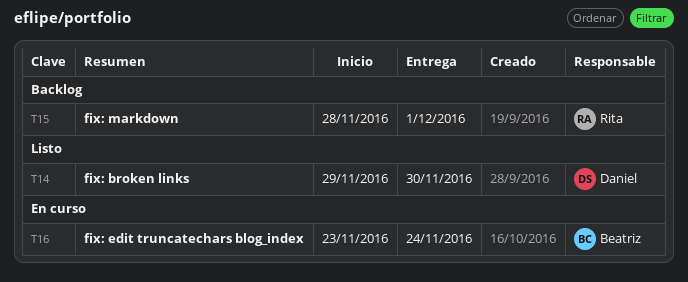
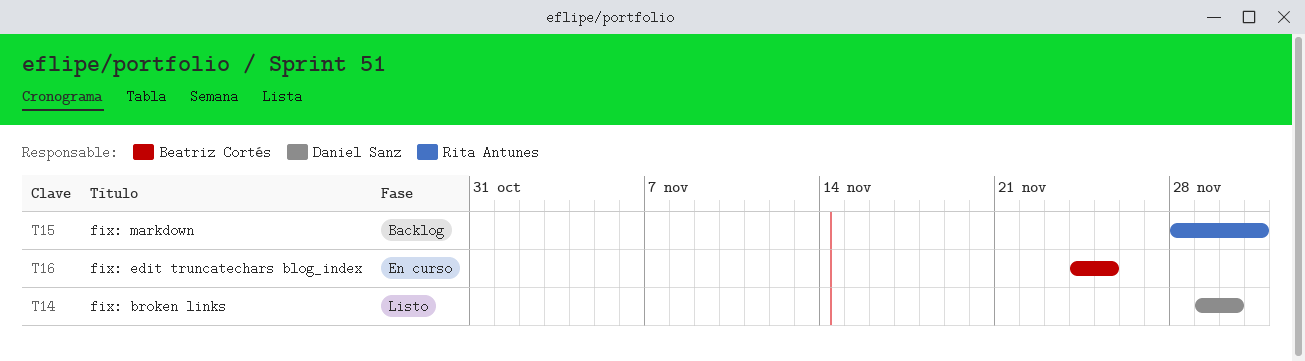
T16, start: Nov 23 -> Nov 24
T16, due: Nov 24 -> Nov 25

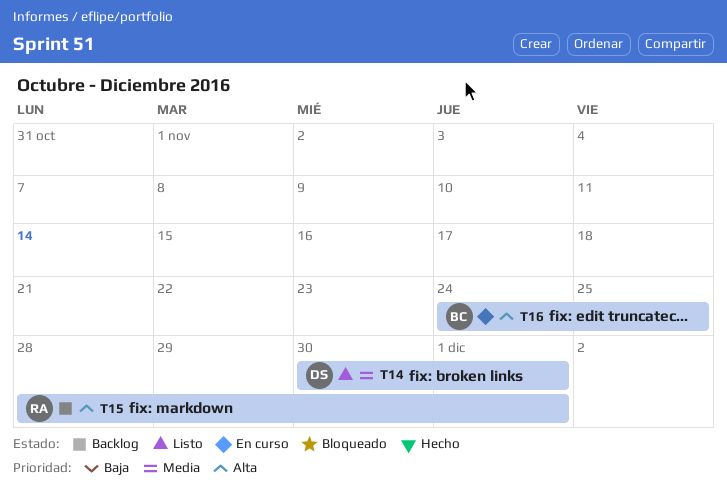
T14, start: Nov 29 -> Nov 30
T14, due: Nov 30 -> Dec 1

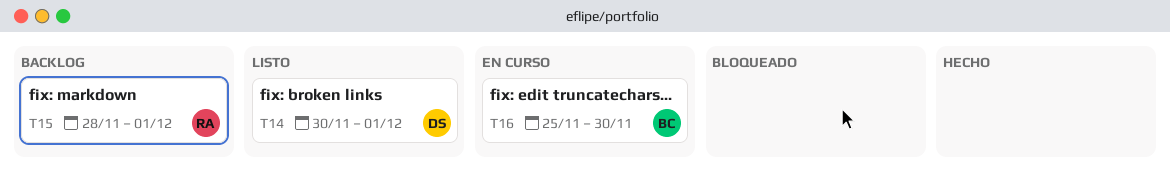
T16, start: Nov 24 -> Nov 25
T16, due: Nov 25 -> Nov 30

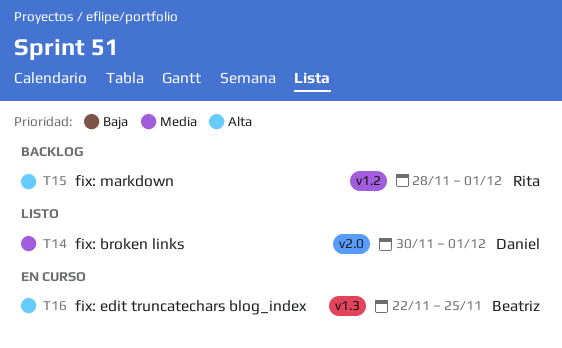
T16, start: Nov 25 -> Nov 22
T16, due: Nov 30 -> Nov 25

